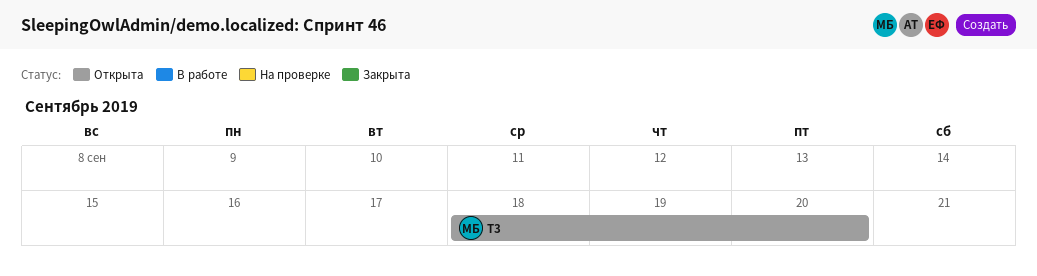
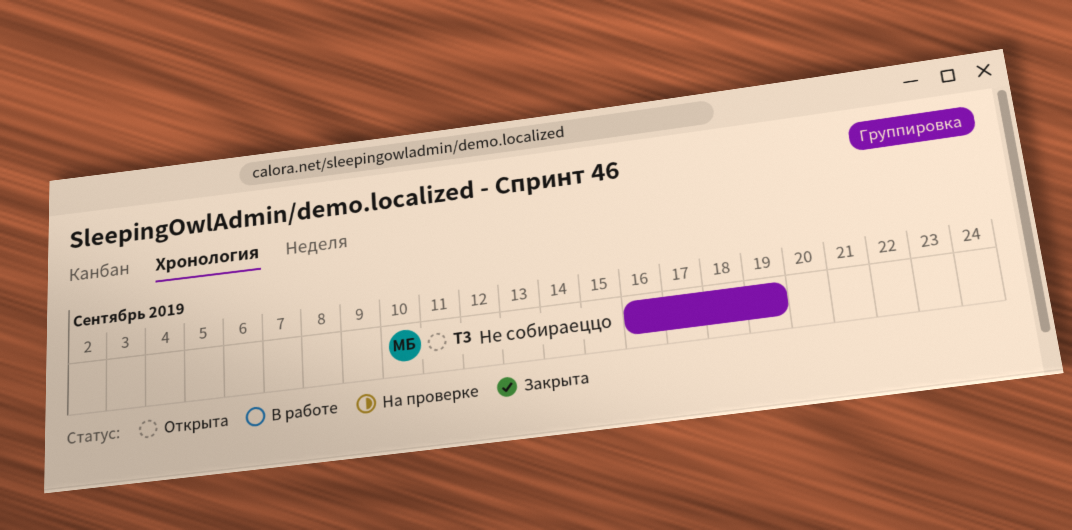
T3, start: Sep 18 -> Sep 16
T3, due: Sep 20 -> Sep 19

